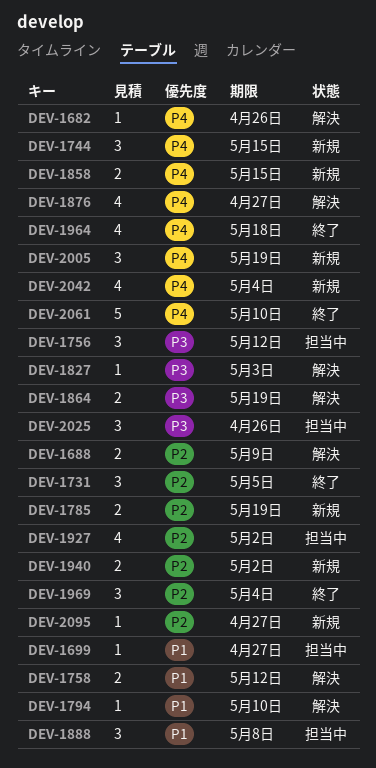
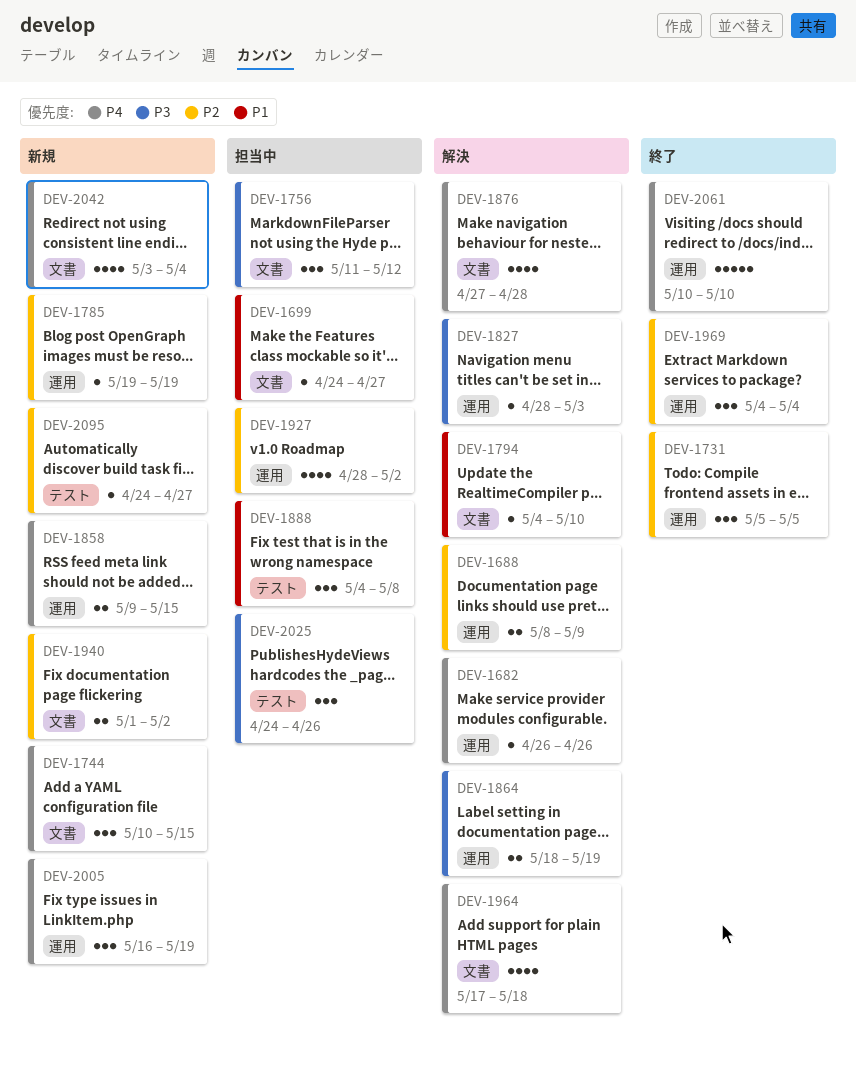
DEV-1758: present -> none
DEV-1785, estimate: 2 -> 1
DEV-1876, due: Apr 27 -> Apr 28
DEV-1964, status: 終了 -> 解決

